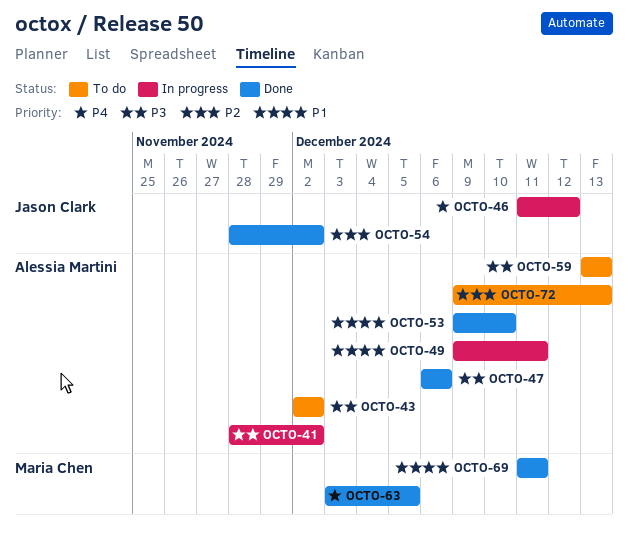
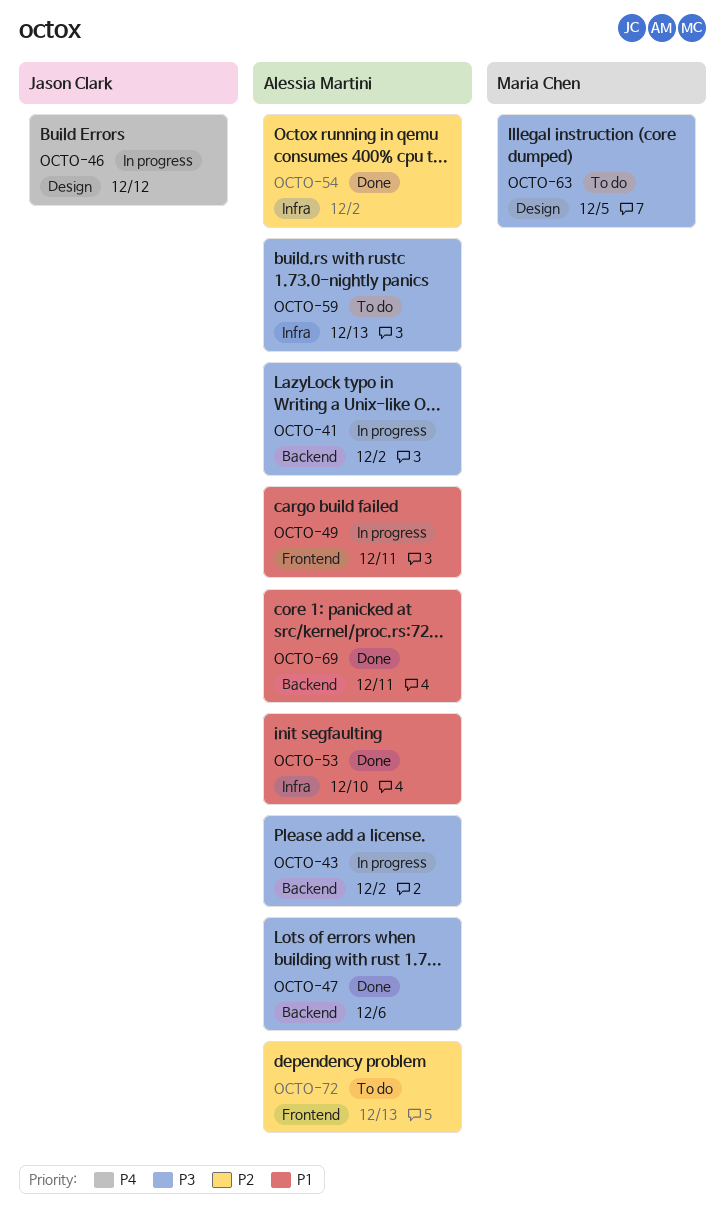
OCTO-43, status: To do -> In progress
OCTO-54, owner: Jason Clark -> Alessia Martini
OCTO-63, status: Done -> To do
OCTO-63, priority: P4 -> P3
OCTO-69, owner: Maria Chen -> Alessia Martini

